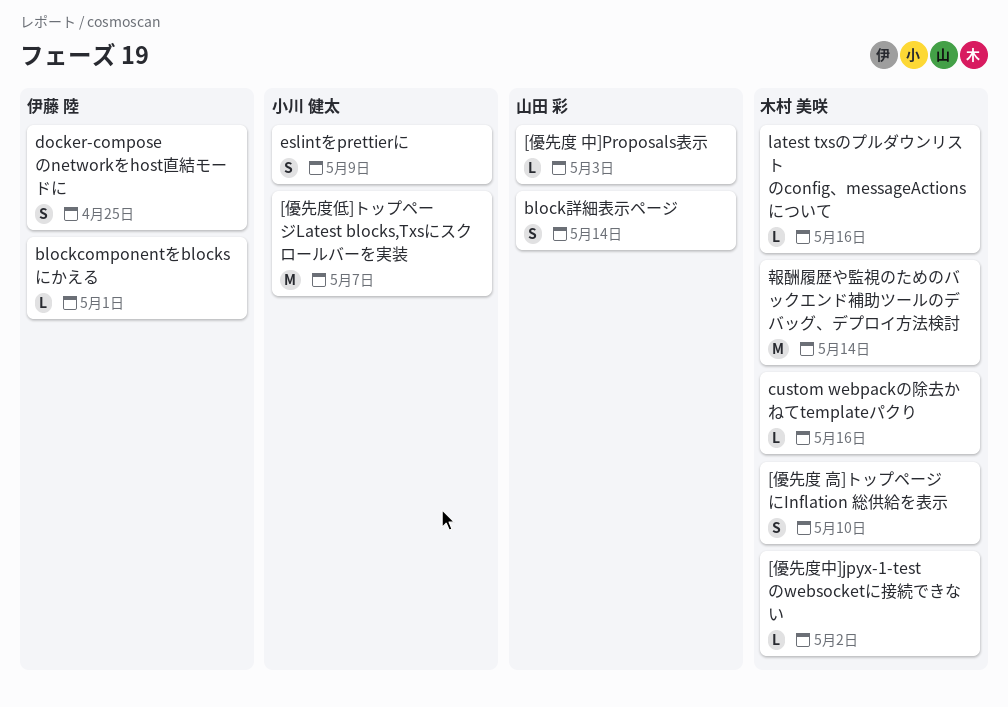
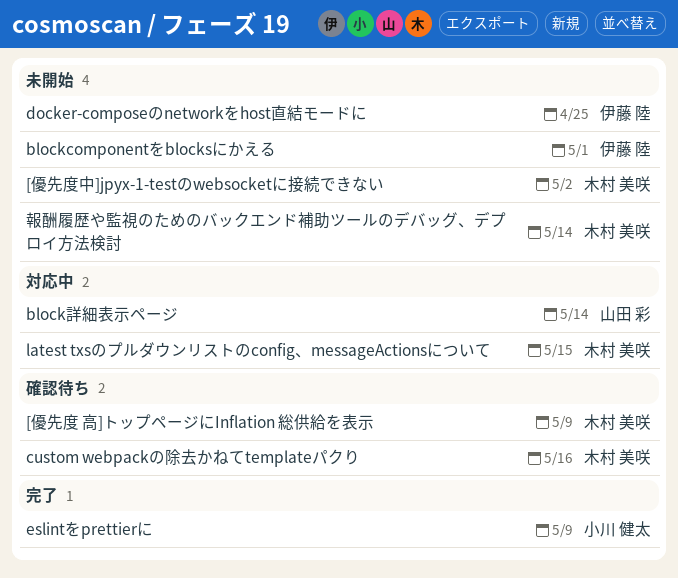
[優先度 中]Proposals表示: present -> none
[優先度 高]トップページにInflation 総供給を表示, due: May 10 -> May 9
[優先度低]トップページLatest blocks,Txsにスクロールバーを実装: present -> none
latest txsのプルダウンリストのconfig、messageActionsについて, due: May 16 -> May 15

